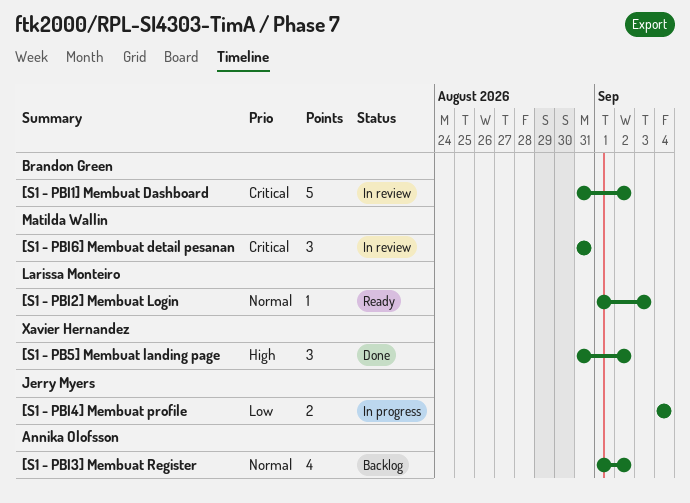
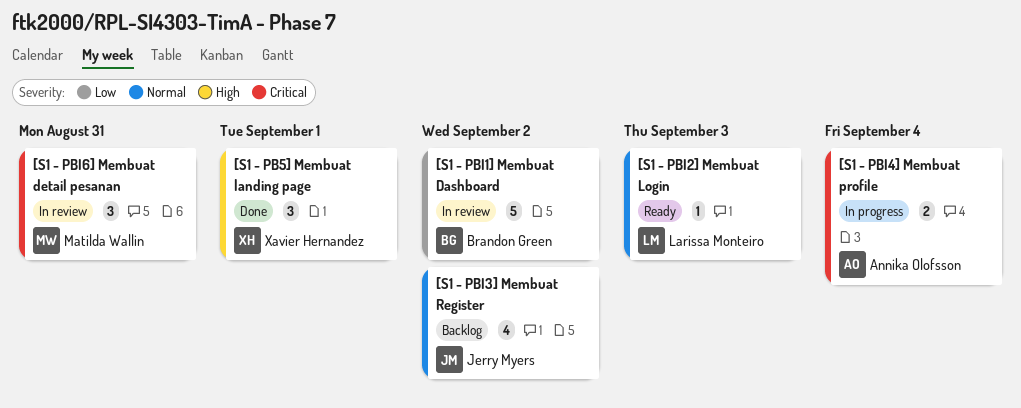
[S1 - PB5] Membuat landing page, due: Sep 2 -> Sep 1
[S1 - PBI1] Membuat Dashboard, priority: Critical -> Low
[S1 - PBI3] Membuat Register, owner: Annika Olofsson -> Jerry Myers
[S1 - PBI4] Membuat profile, owner: Jerry Myers -> Annika Olofsson
[S1 - PBI4] Membuat profile, priority: Low -> Critical

